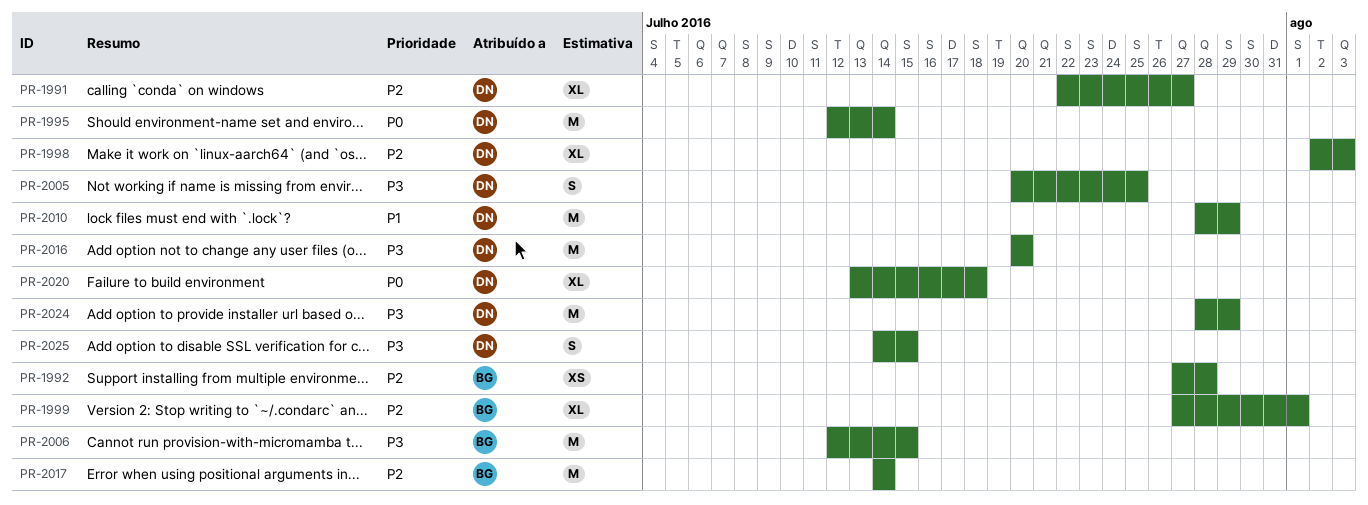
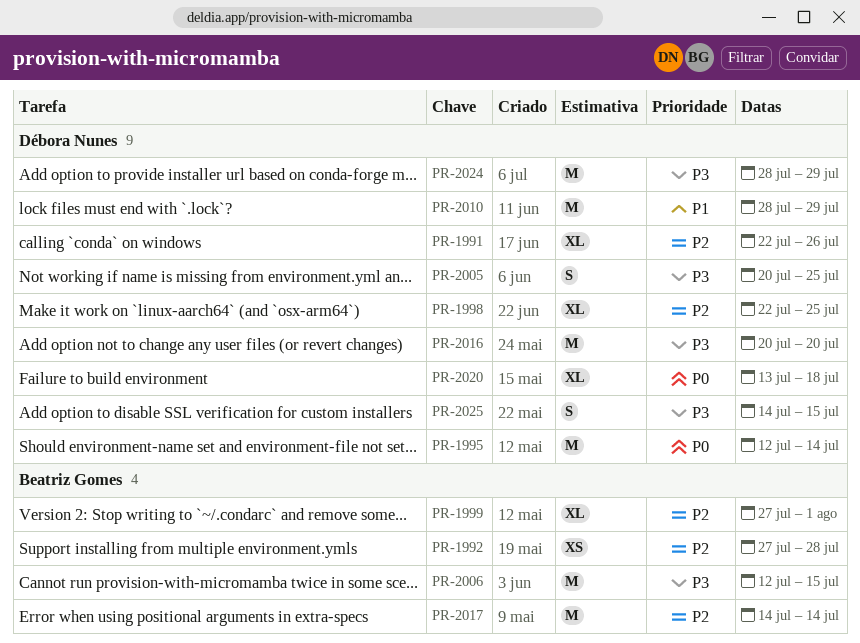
PR-1991, due: Jul 27 -> Jul 26
PR-1998, start: Aug 2 -> Jul 22
PR-1998, due: Aug 3 -> Jul 25

